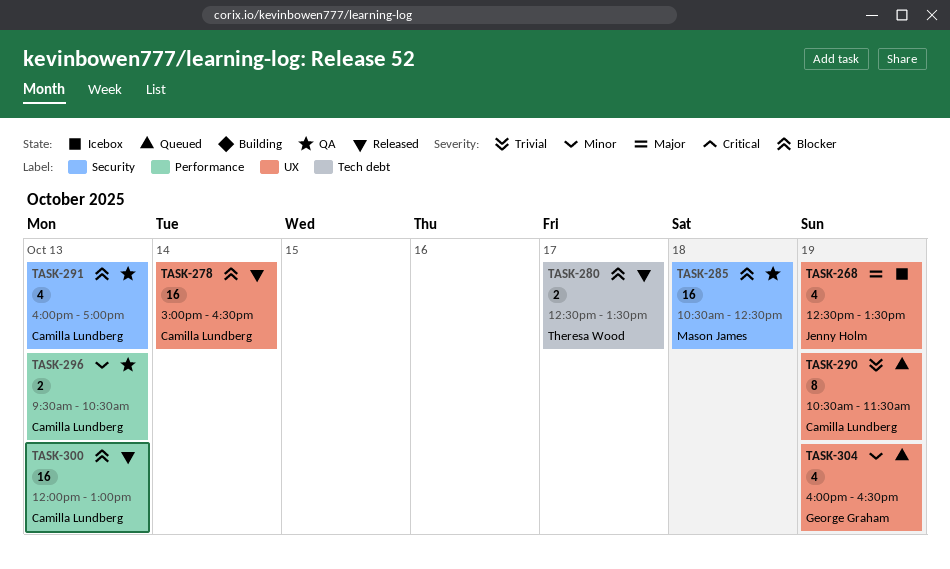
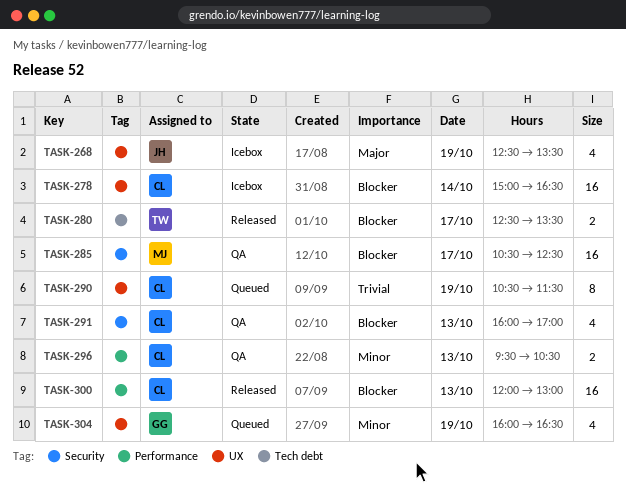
TASK-278, status: Released -> Icebox
TASK-285, day: Oct 18 -> Oct 17

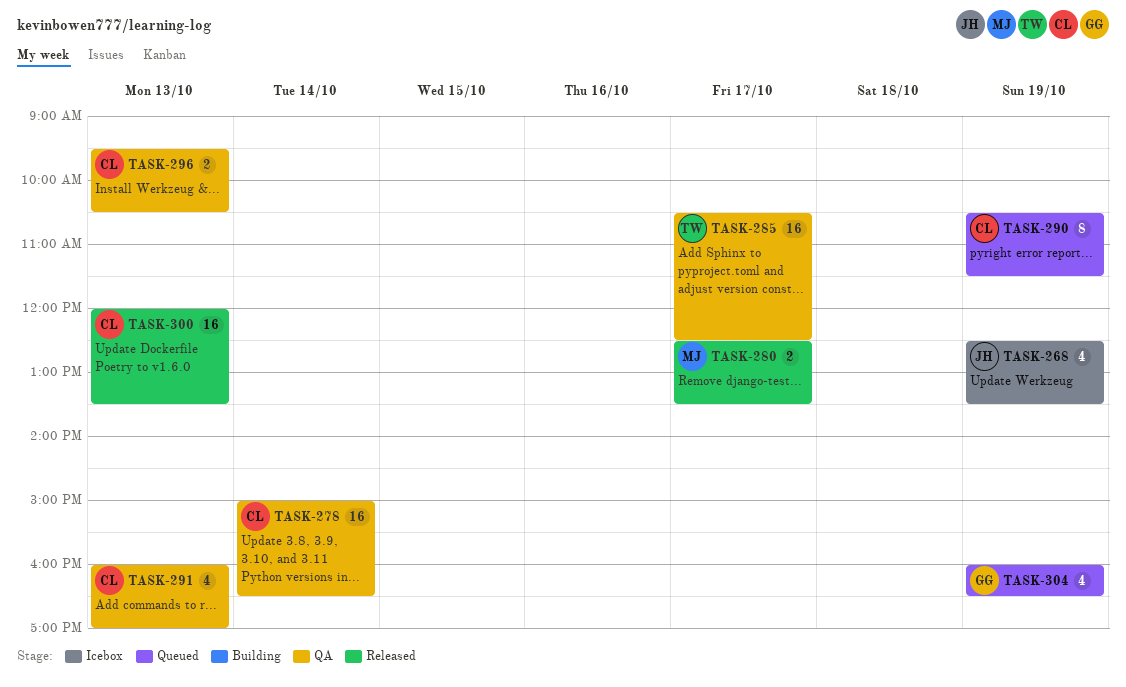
TASK-278, status: Icebox -> QA
TASK-280, owner: TW -> MJ
TASK-285, owner: MJ -> TW
TASK-300, ends: 13:00 -> 13:30

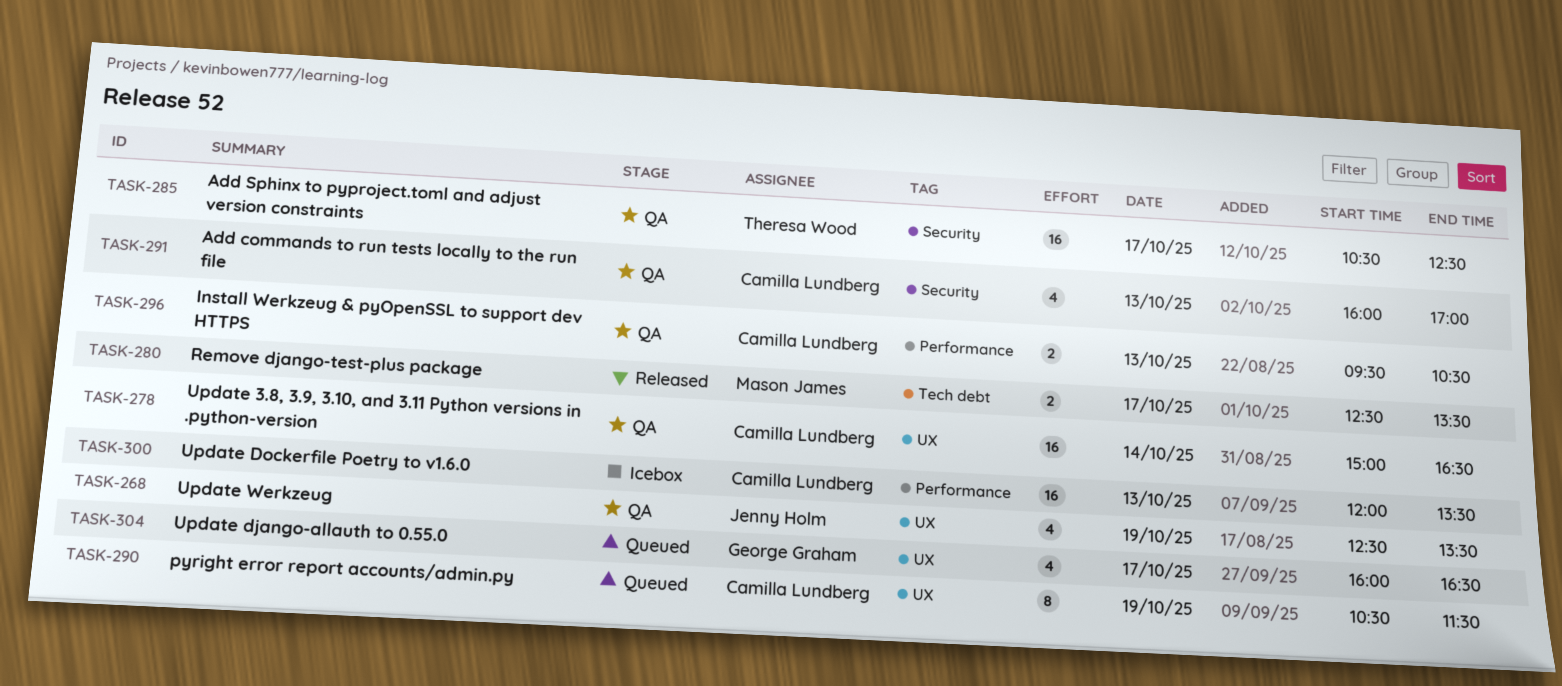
TASK-268, status: Icebox -> QA
TASK-300, status: Released -> Icebox
TASK-304, day: Oct 19 -> Oct 17

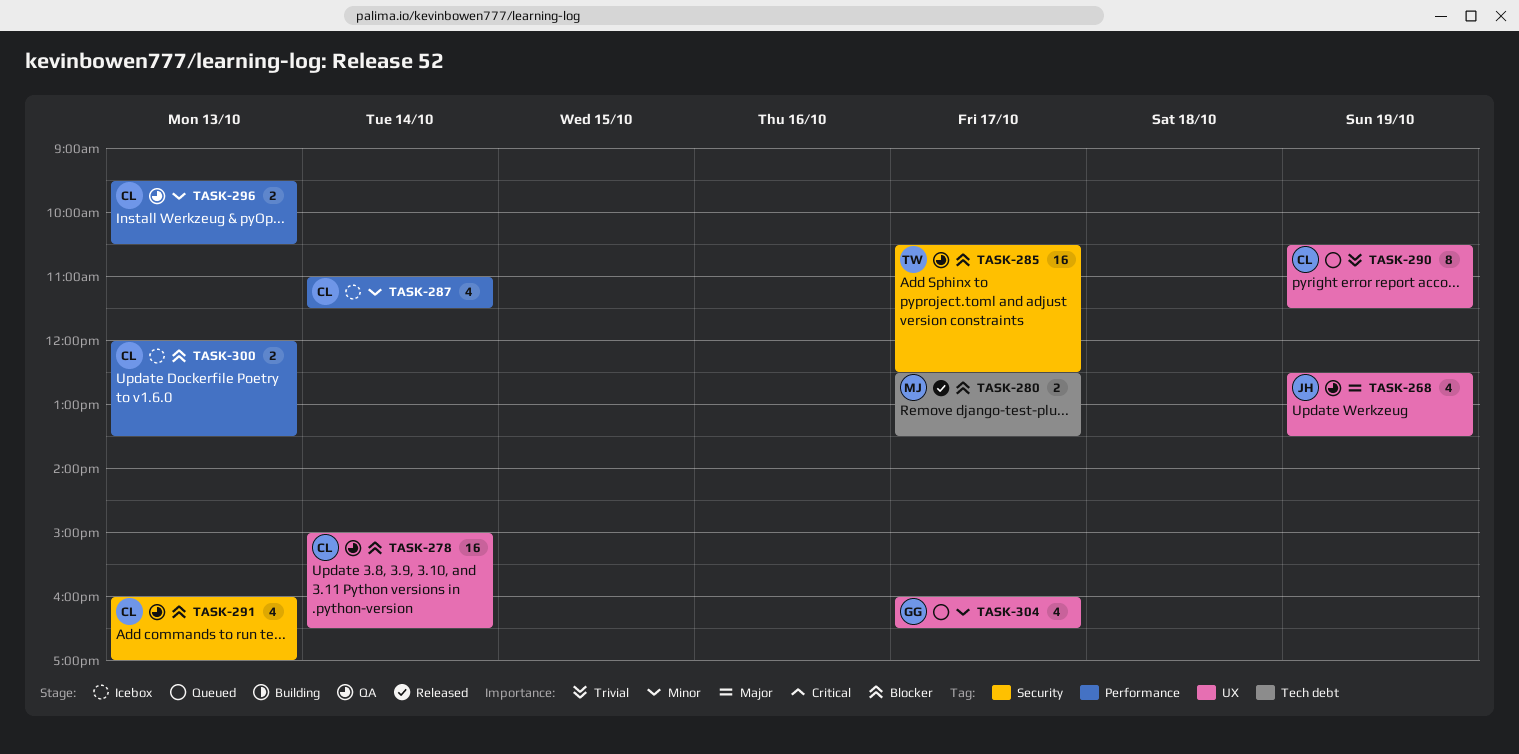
TASK-287: none -> present
TASK-300, estimate: 16 -> 2

